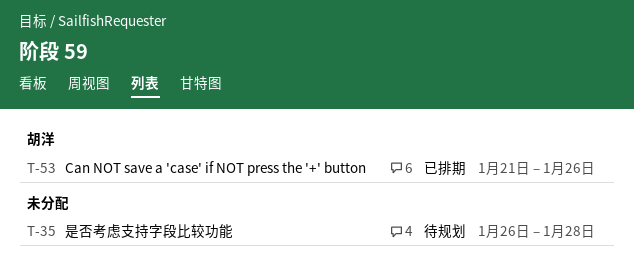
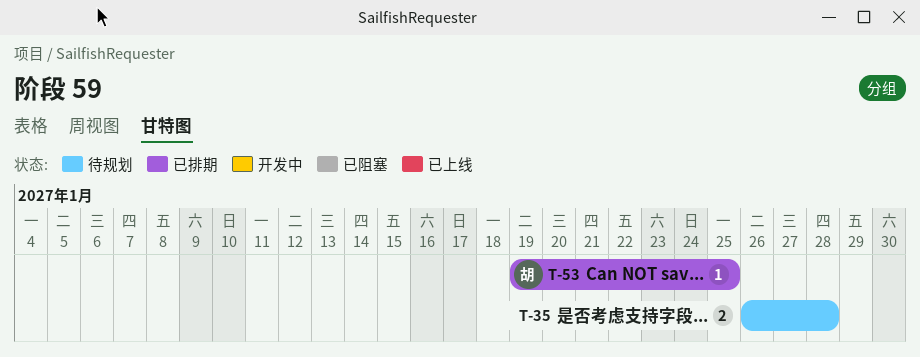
T-53, start: Jan 21 -> Jan 19
T-53, due: Jan 26 -> Jan 25

